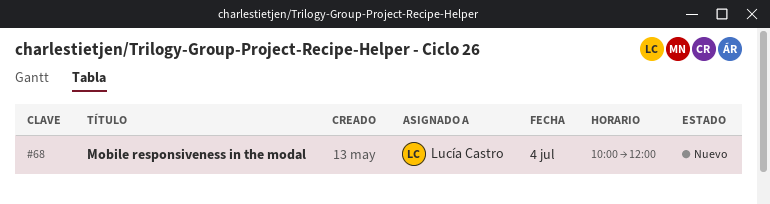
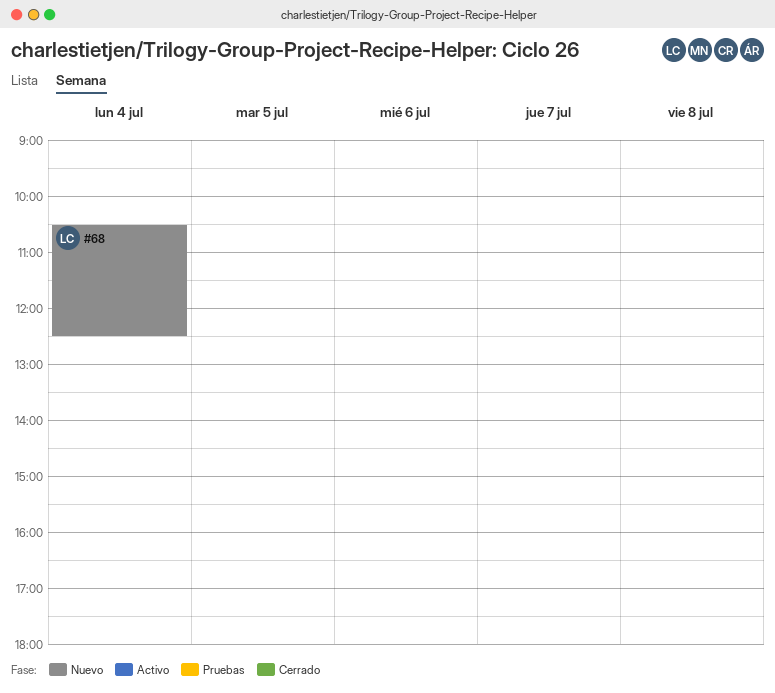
#68, begins: 10:00 -> 10:30
#68, ends: 12:00 -> 12:30

